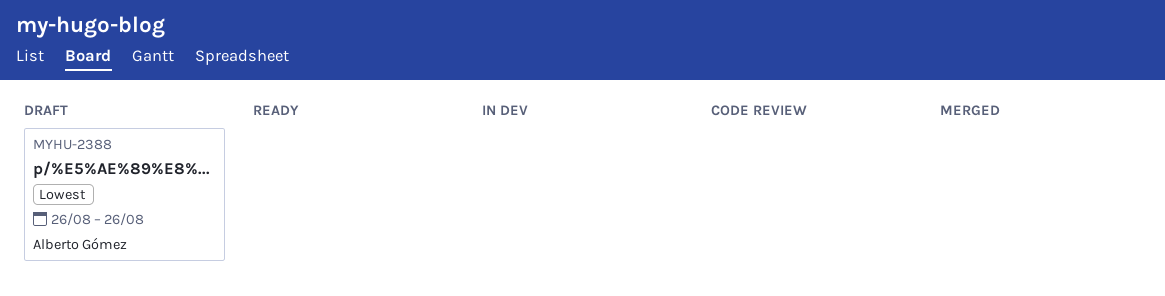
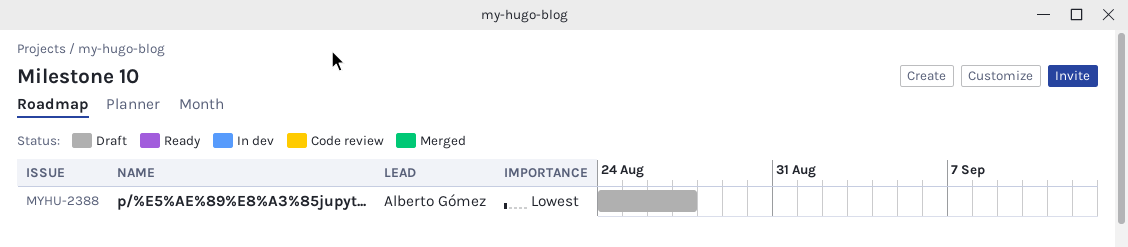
MYHU-2388, start: Aug 26 -> Aug 24
MYHU-2388, due: Aug 26 -> Aug 27

